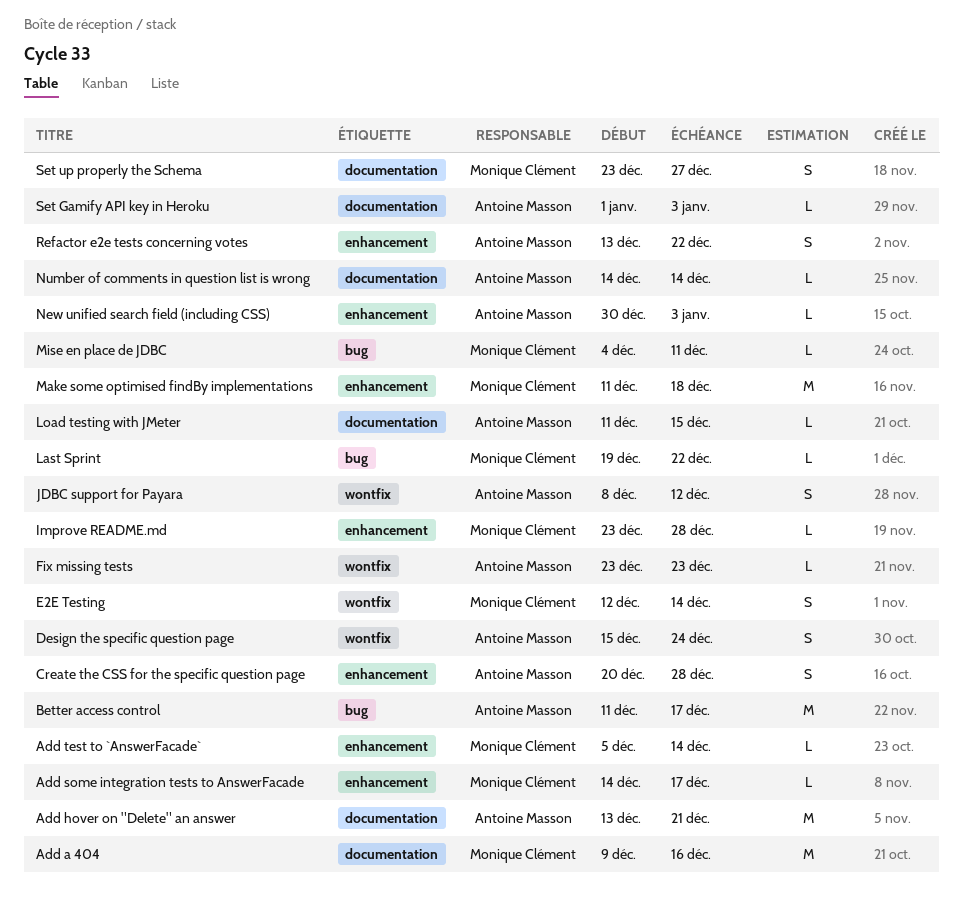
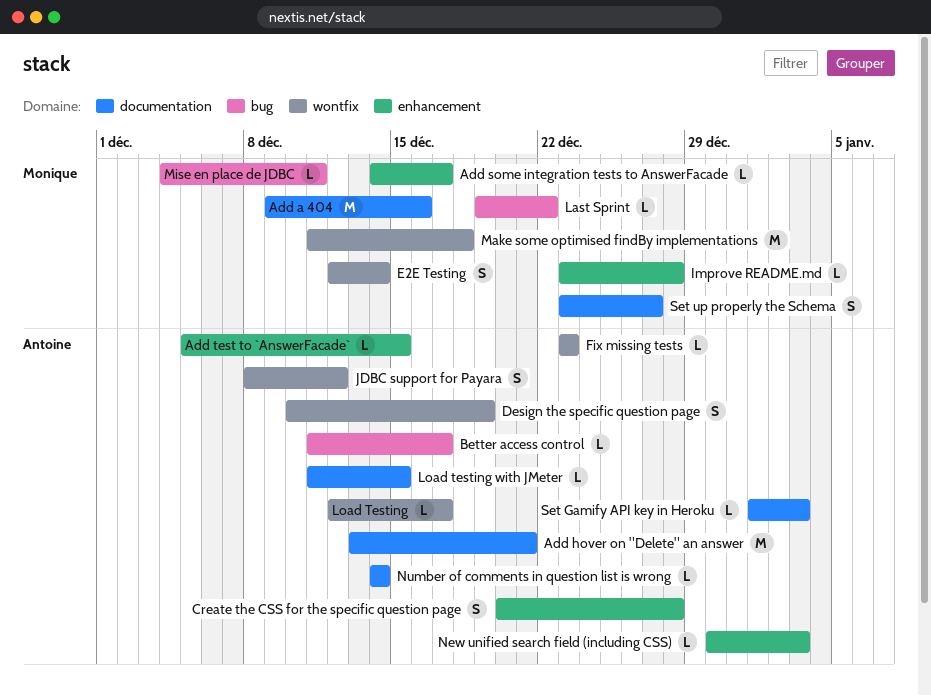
Add test to `AnswerFacade`, owner: Monique Clément -> Antoine Masson
Add test to `AnswerFacade`, due: Dec 14 -> Dec 15
Better access control, estimate: M -> L
Design the specific question page, start: Dec 15 -> Dec 10
Design the specific question page, due: Dec 24 -> Dec 19
Load Testing: none -> present
Make some optimised findBy implementations, label: enhancement -> wontfix
Refactor e2e tests concerning votes: present -> none

